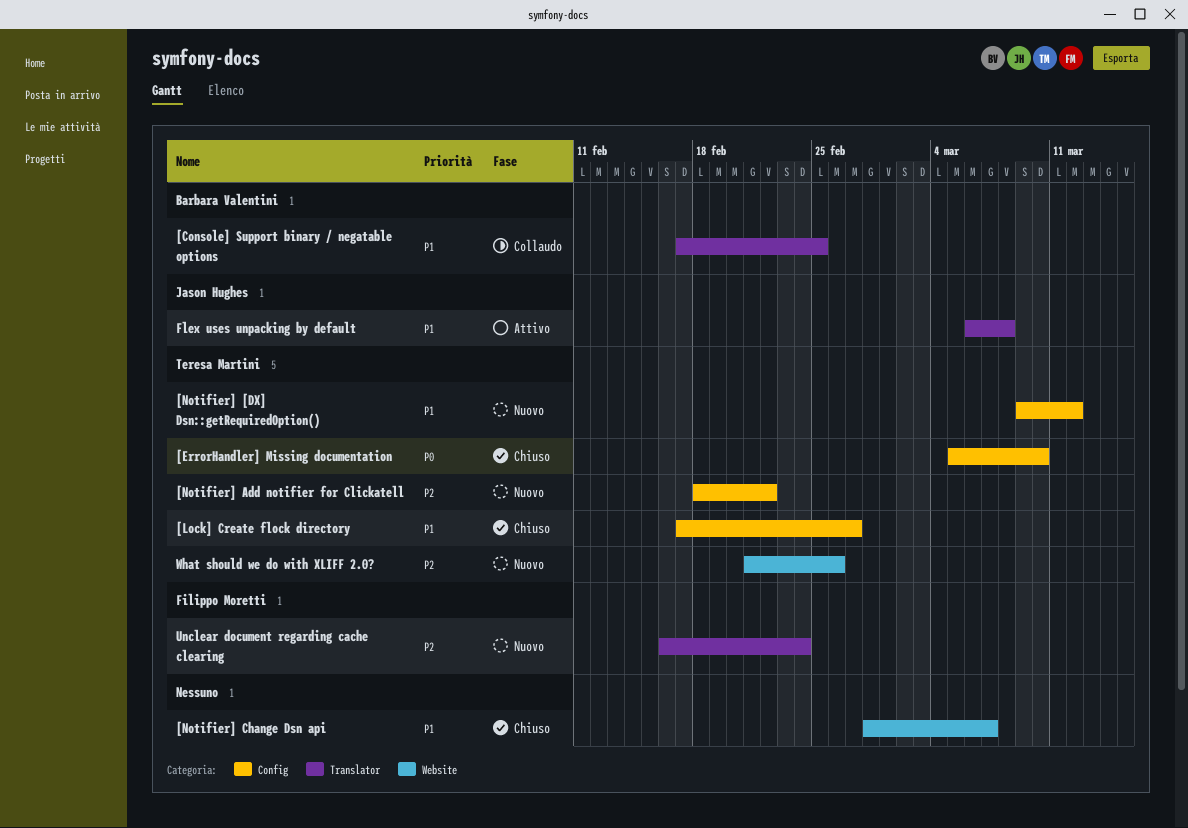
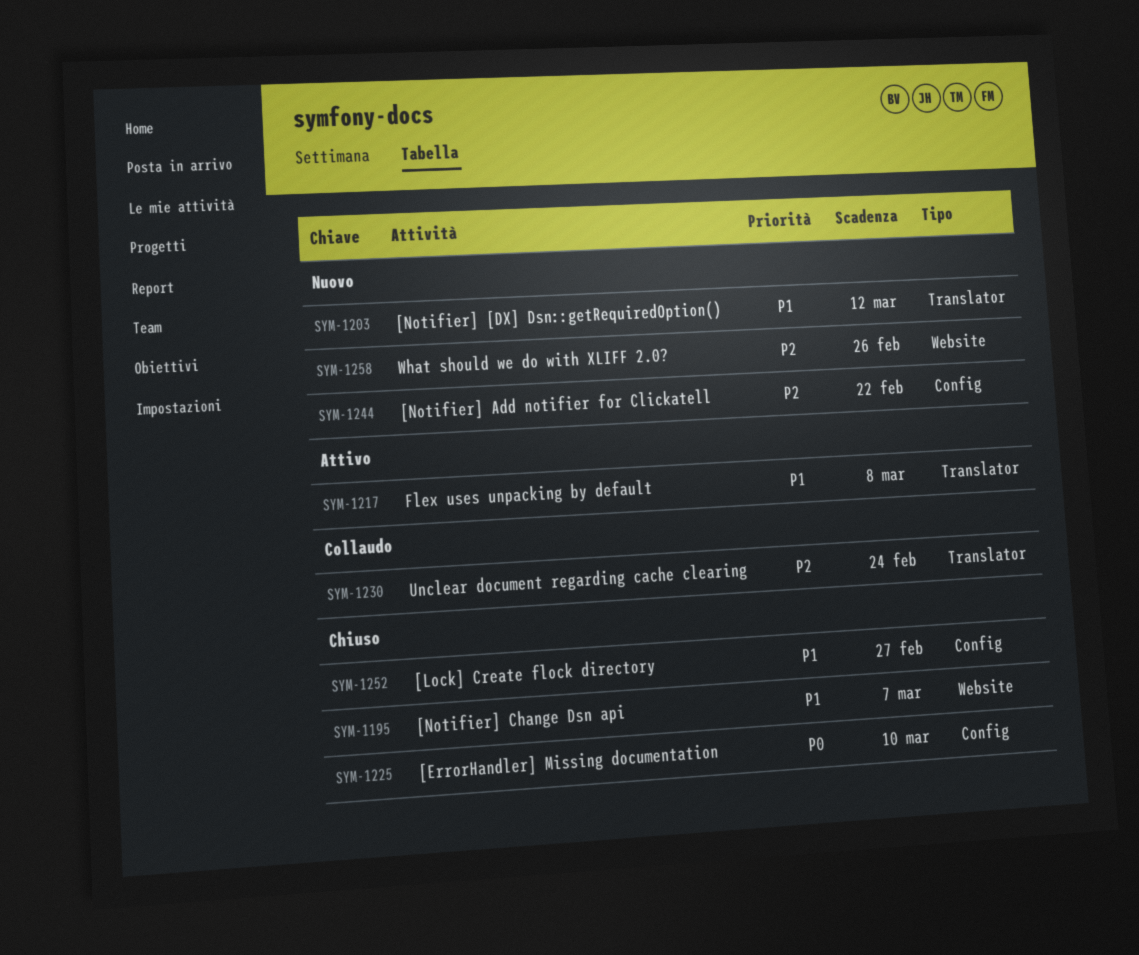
[Console] Support binary / negatable options: present -> none
[Notifier] [DX] Dsn::getRequiredOption(), label: Config -> Translator
Unclear document regarding cache clearing, status: Nuovo -> Collaudo

